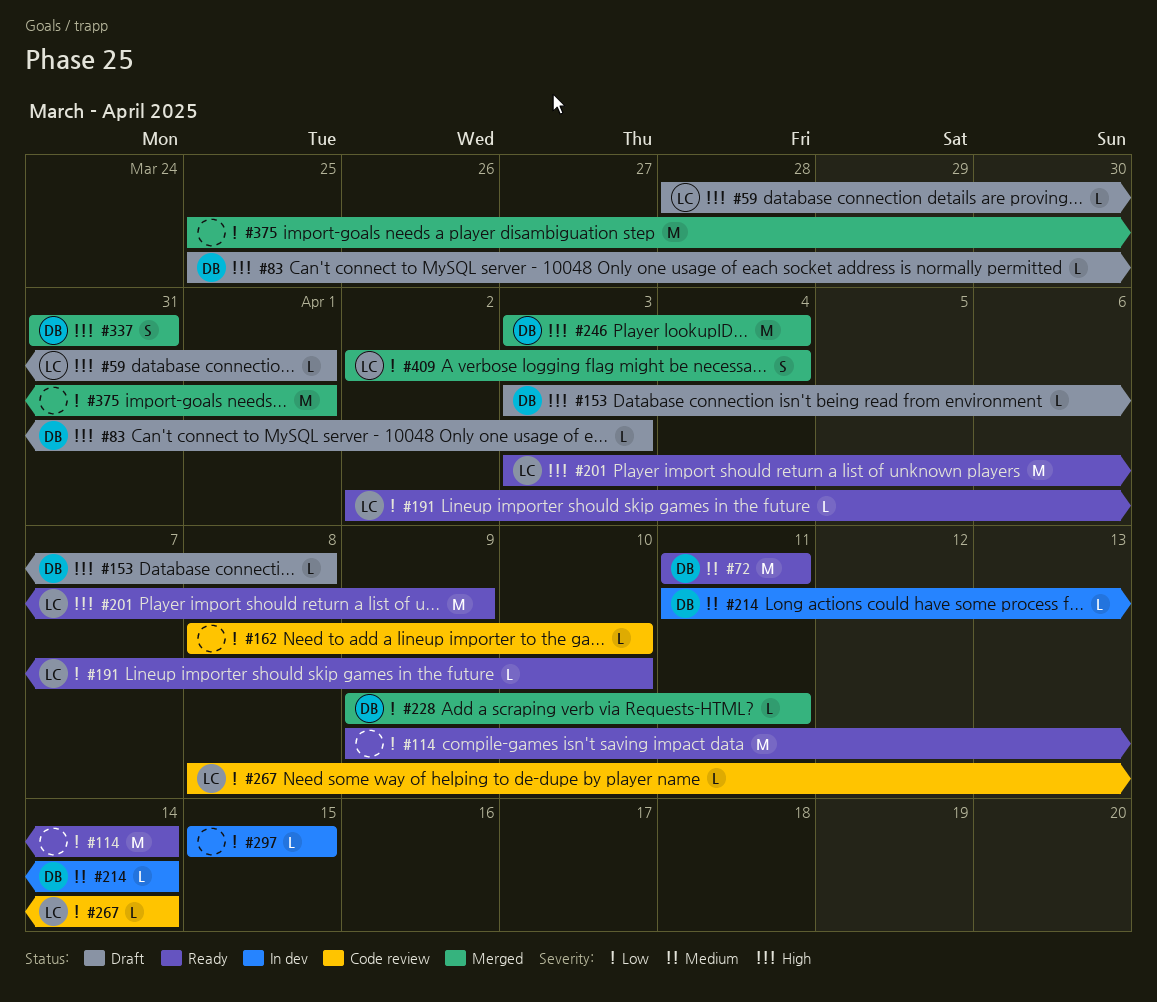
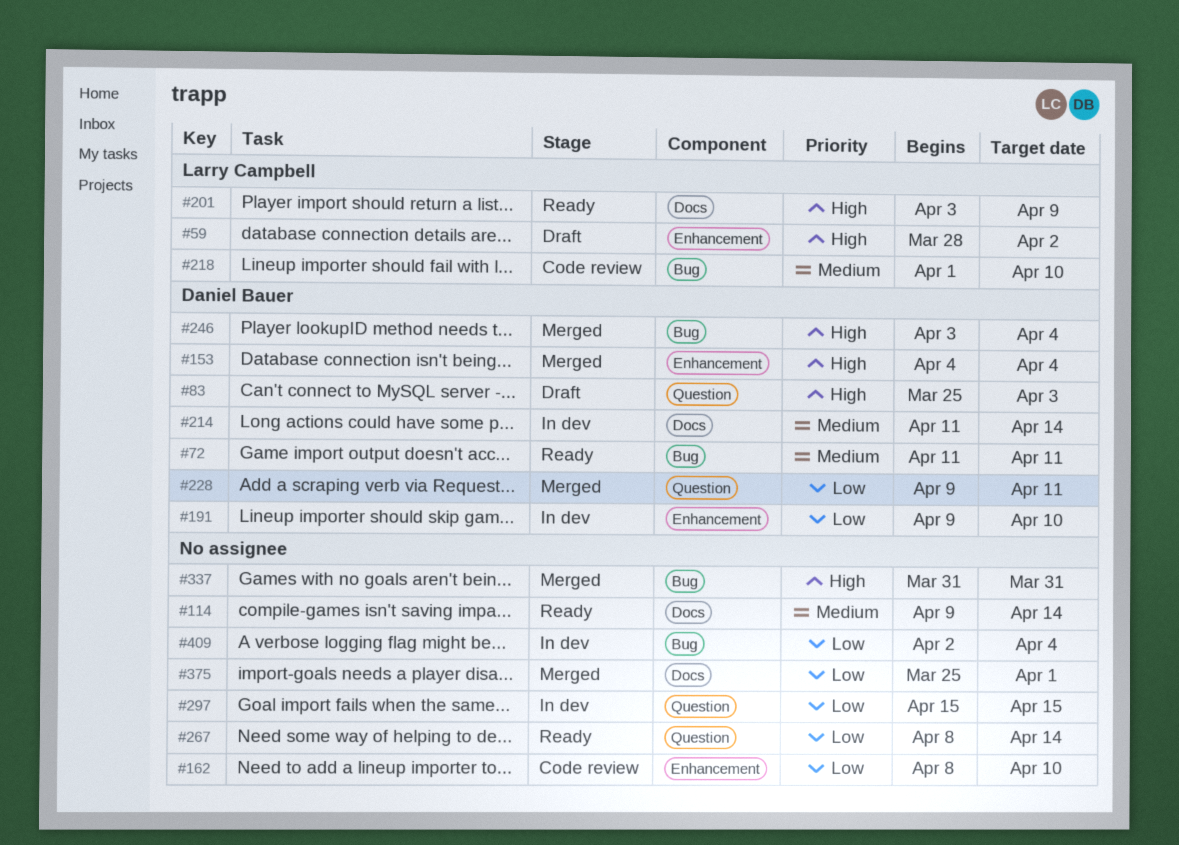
#59, due: Apr 1 -> Apr 2
#114, priority: Low -> Medium
#153, status: Draft -> Merged
#153, start: Apr 3 -> Apr 4
#153, due: Apr 8 -> Apr 4
#191, status: Ready -> In dev
#191, owner: Larry Campbell -> Daniel Bauer
#191, start: Apr 2 -> Apr 9
#218: none -> present
#267, status: Code review -> Ready
#267, owner: Larry Campbell -> none
#337, owner: Daniel Bauer -> none
#409, status: Merged -> In dev
#409, owner: Larry Campbell -> none

